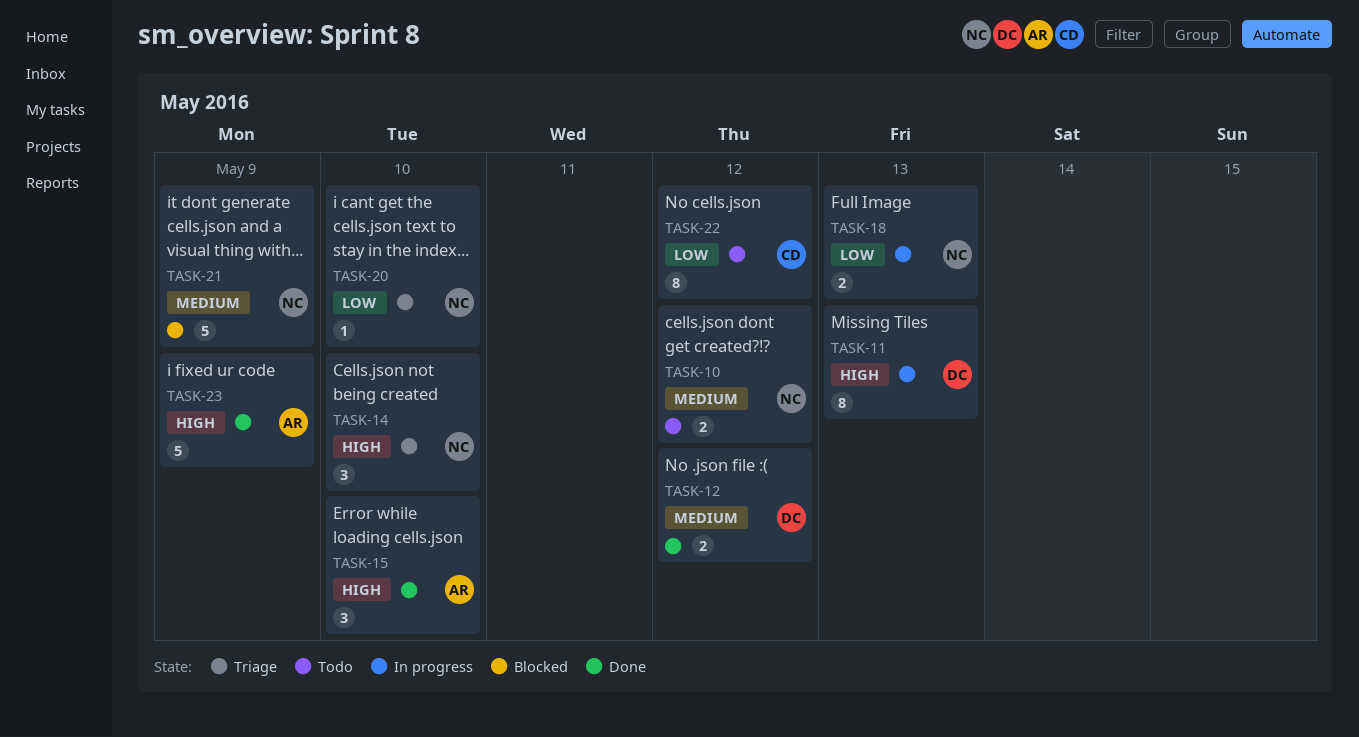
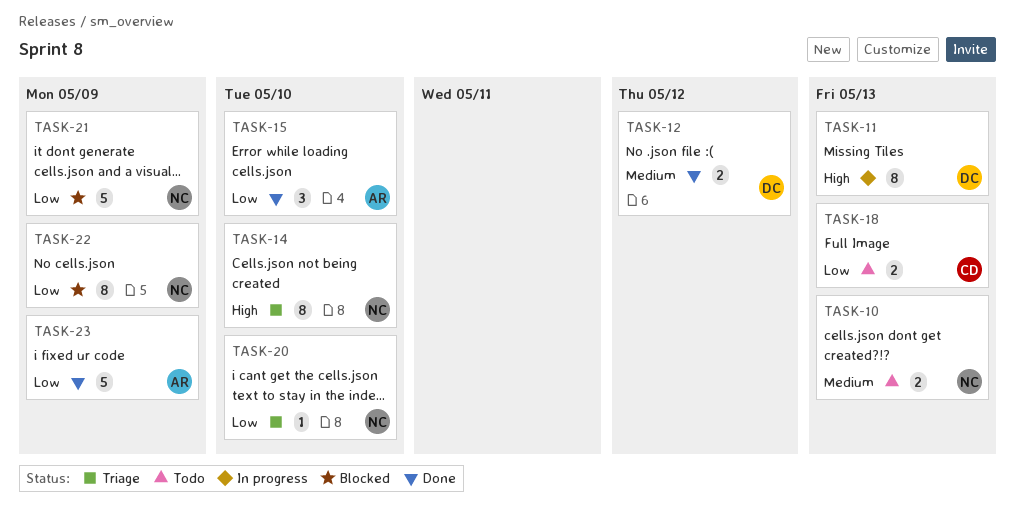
TASK-10, due: May 12 -> May 13
TASK-14, estimate: 3 -> 8
TASK-15, priority: High -> Low
TASK-18, status: In progress -> Todo
TASK-18, owner: NC -> CD
TASK-21, priority: Medium -> Low
TASK-22, status: Todo -> Blocked
TASK-22, owner: CD -> NC
TASK-22, due: May 12 -> May 9
TASK-23, priority: High -> Low

